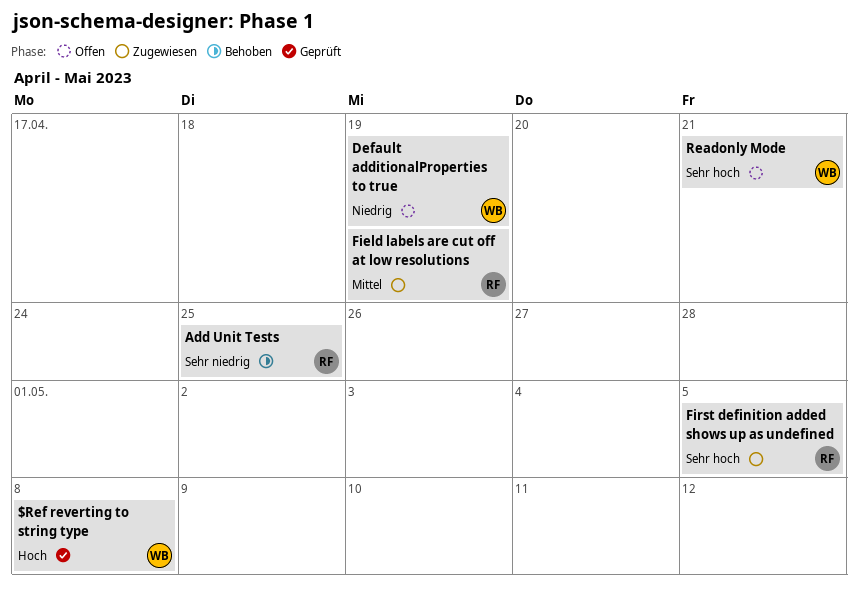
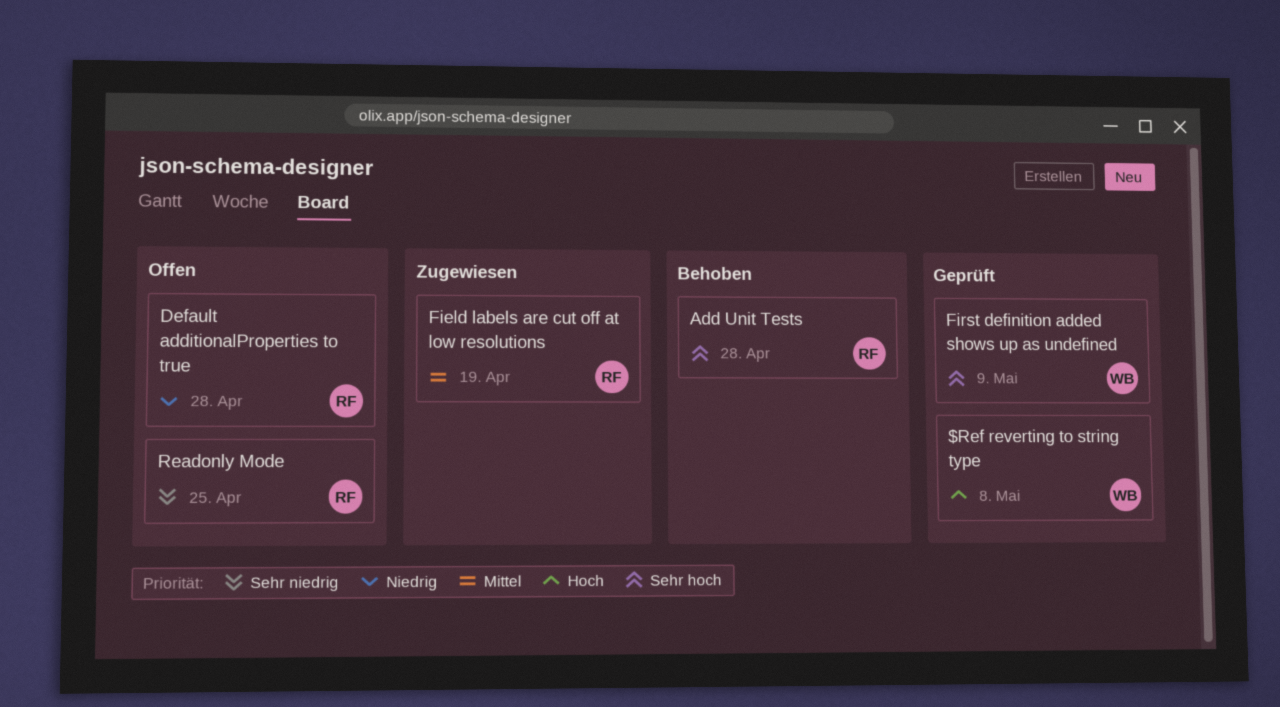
Add Unit Tests, priority: Sehr niedrig -> Sehr hoch
Add Unit Tests, due: Apr 25 -> Apr 28
Default additionalProperties to true, owner: WB -> RF
Default additionalProperties to true, due: Apr 19 -> Apr 28
First definition added shows up as undefined, status: Zugewiesen -> Geprüft
First definition added shows up as undefined, owner: RF -> WB
First definition added shows up as undefined, due: May 5 -> May 9
Readonly Mode, owner: WB -> RF
Readonly Mode, priority: Sehr hoch -> Sehr niedrig
Readonly Mode, due: Apr 21 -> Apr 25

